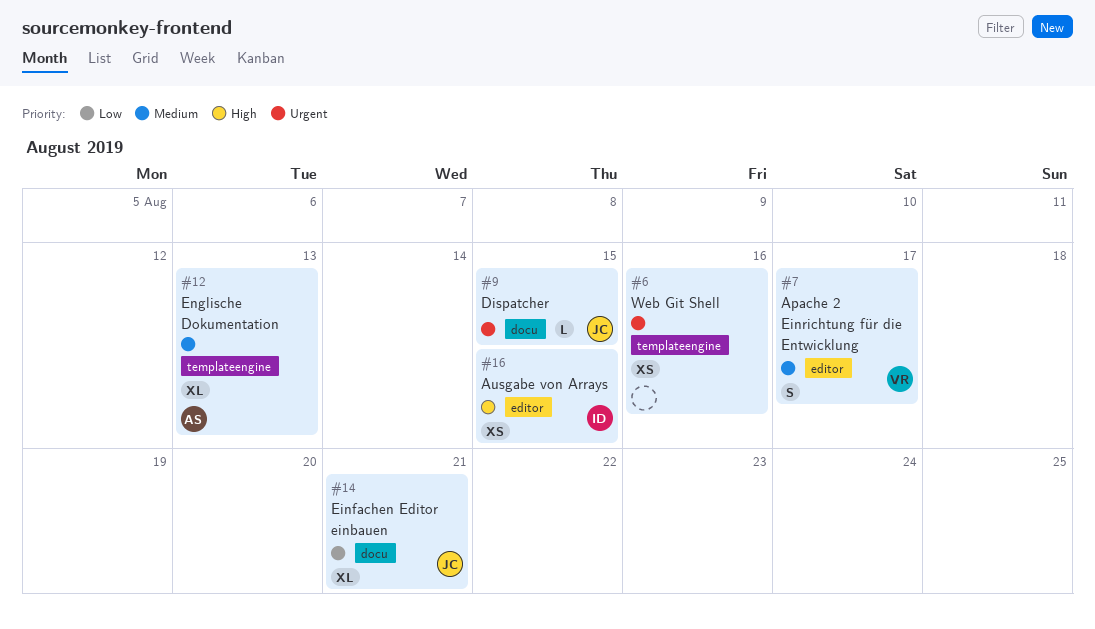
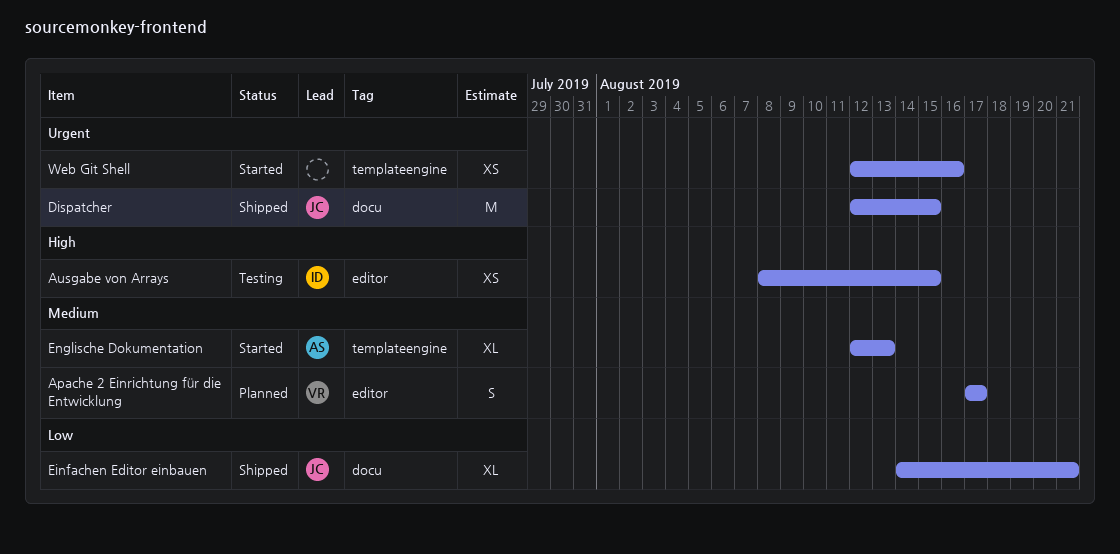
Dispatcher, estimate: L -> M

